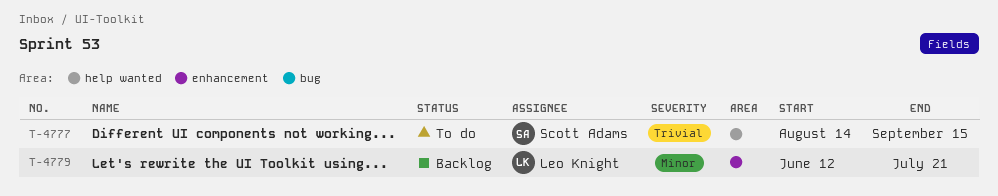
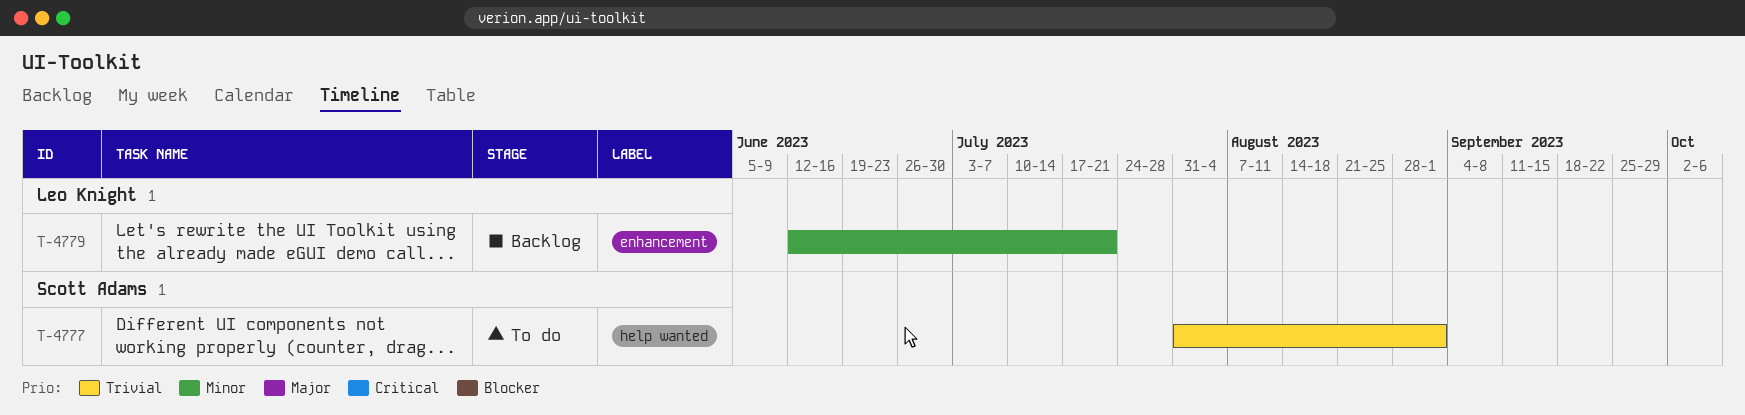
T-4777, start: Aug 14 -> Jul 31
T-4777, due: Sep 15 -> Sep 1

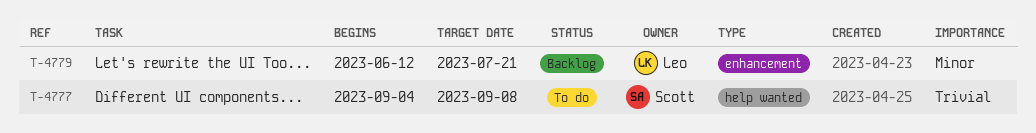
T-4777, start: Jul 31 -> Sep 4
T-4777, due: Sep 1 -> Sep 8

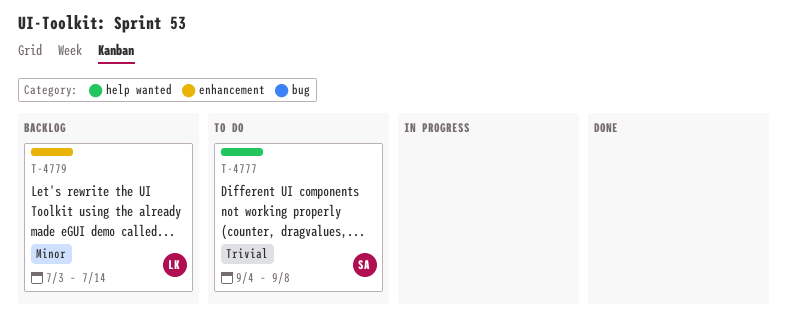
T-4779, start: Jun 12 -> Jul 3
T-4779, due: Jul 21 -> Jul 14

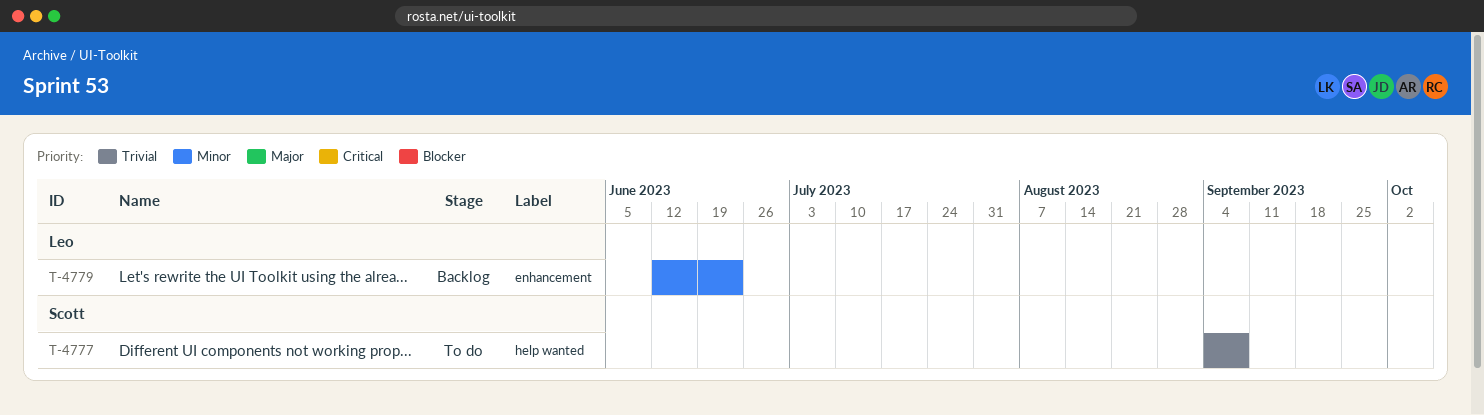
T-4779, start: Jul 3 -> Jun 12
T-4779, due: Jul 14 -> Jun 23

